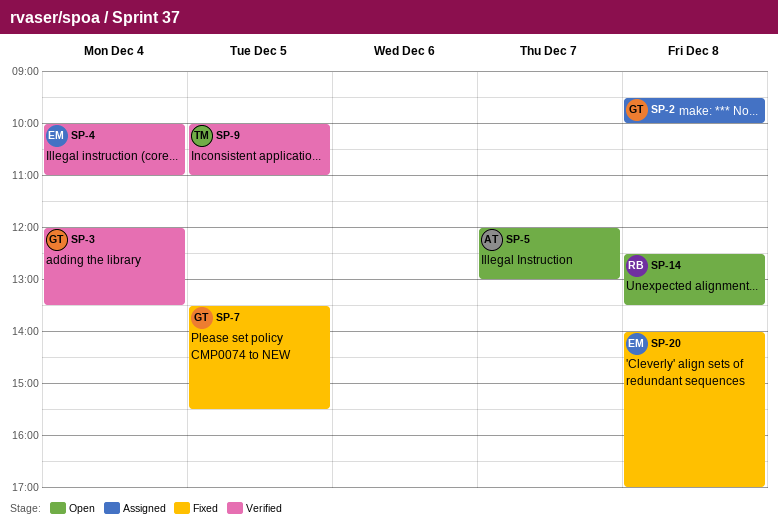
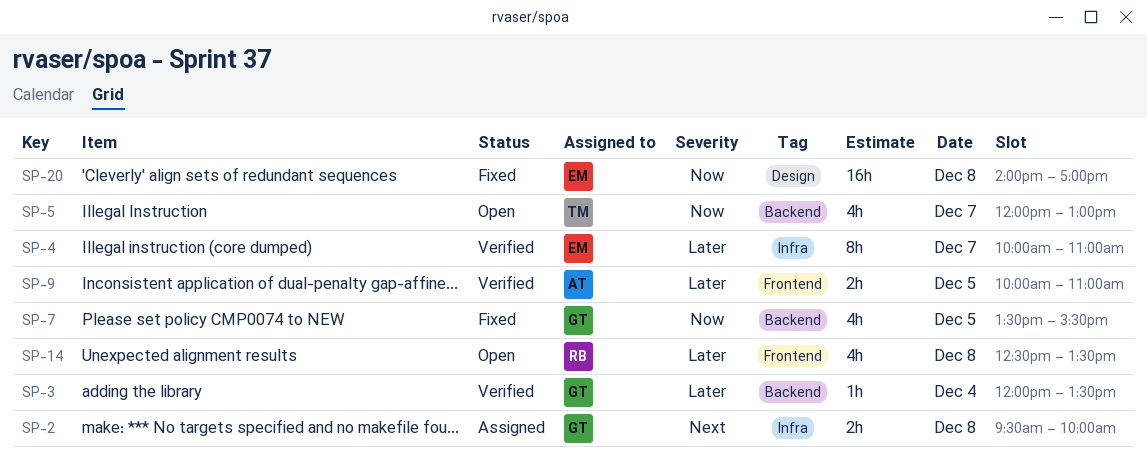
SP-4, day: Dec 4 -> Dec 7
SP-5, owner: AT -> TM
SP-9, owner: TM -> AT

